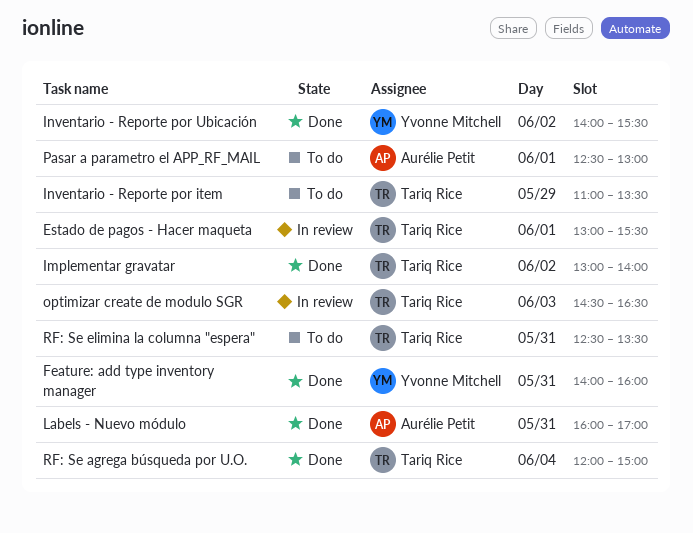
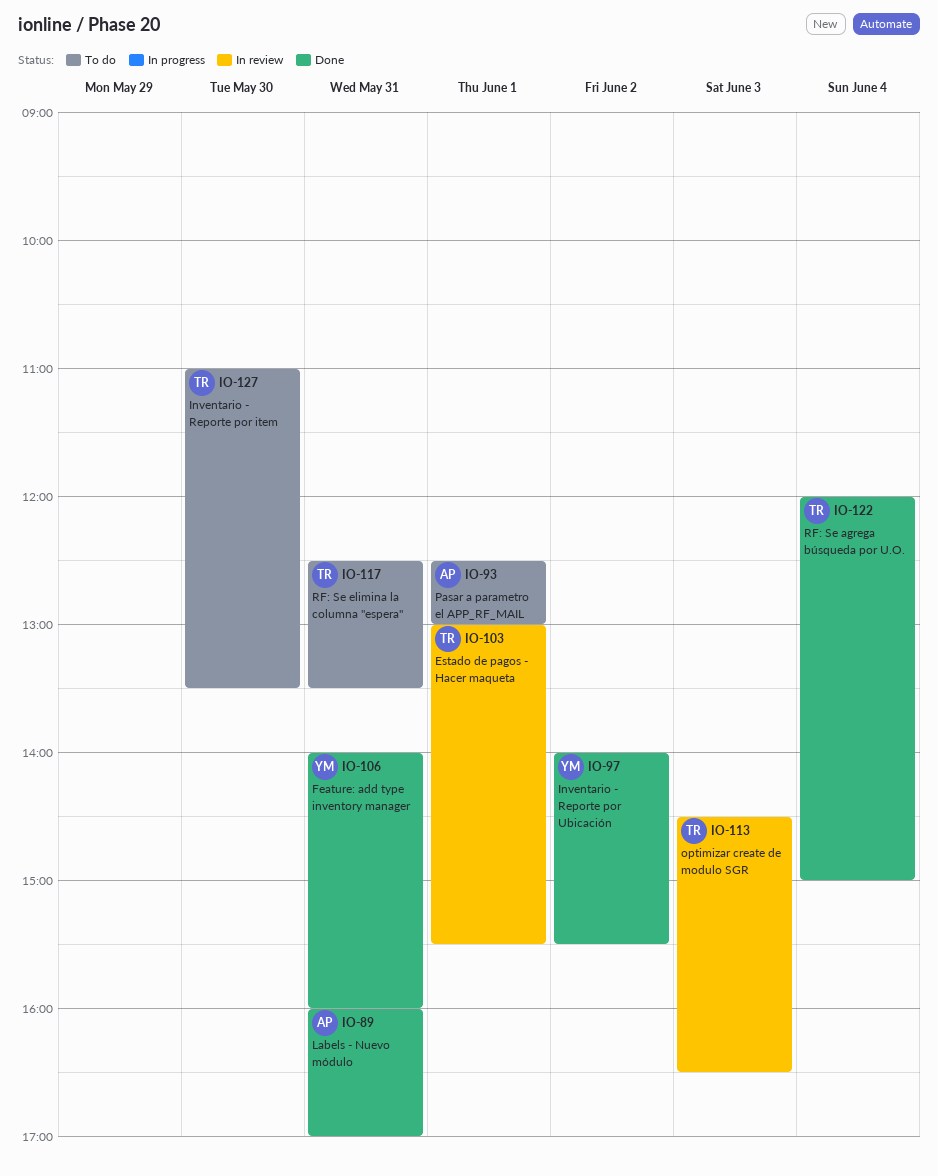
Implementar gravatar: present -> none
Inventario - Reporte por item, day: May 29 -> May 30

